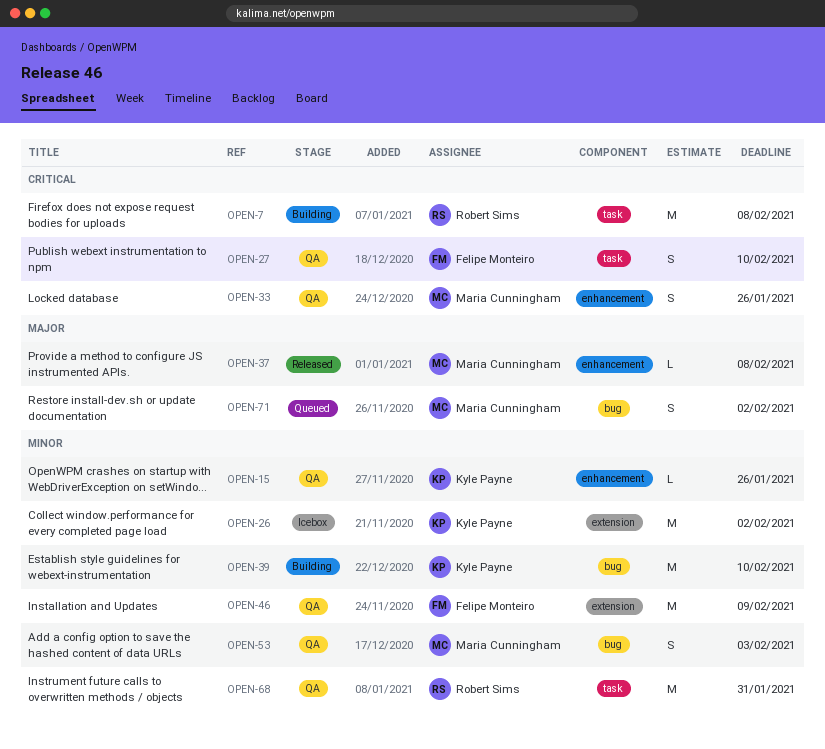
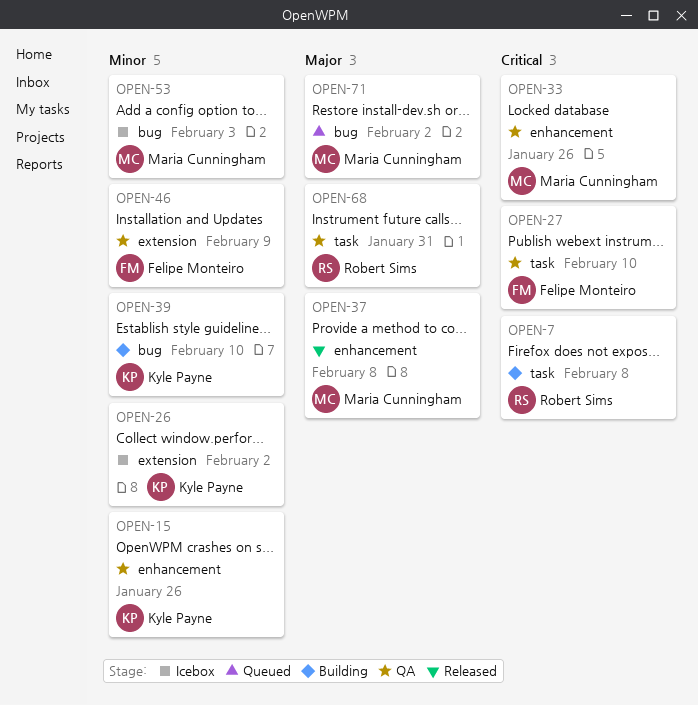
OPEN-53, status: QA -> Icebox
OPEN-68, priority: Minor -> Major

